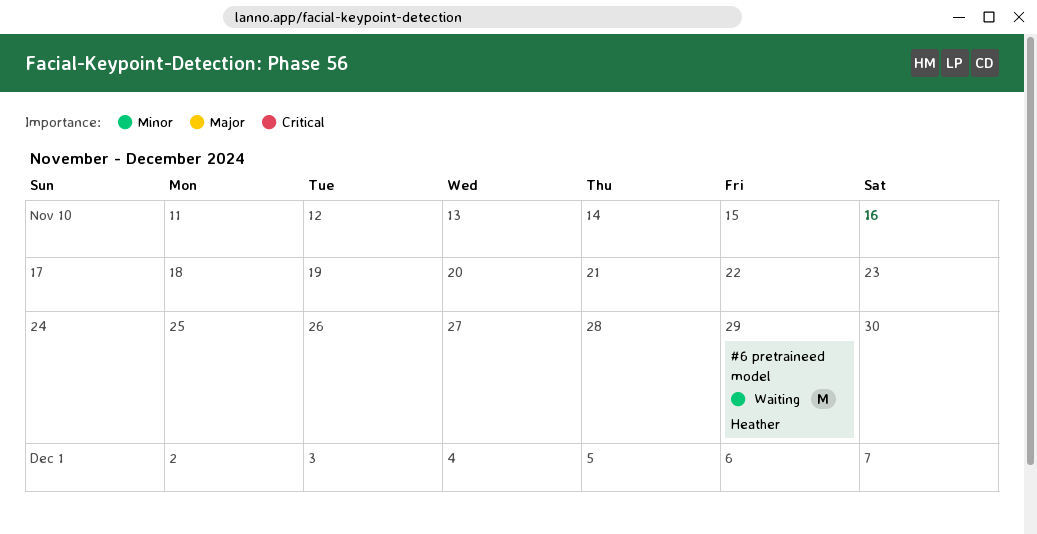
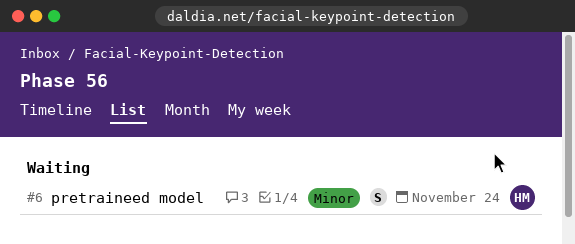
#6, estimate: M -> S
#6, due: Nov 29 -> Nov 24

